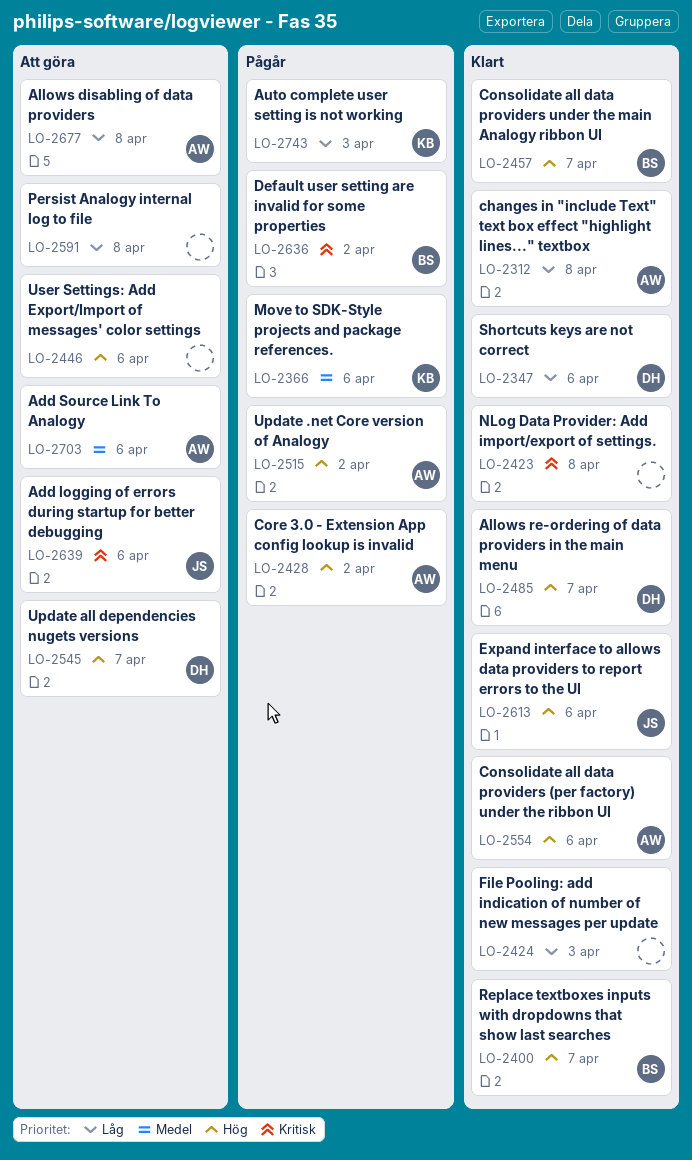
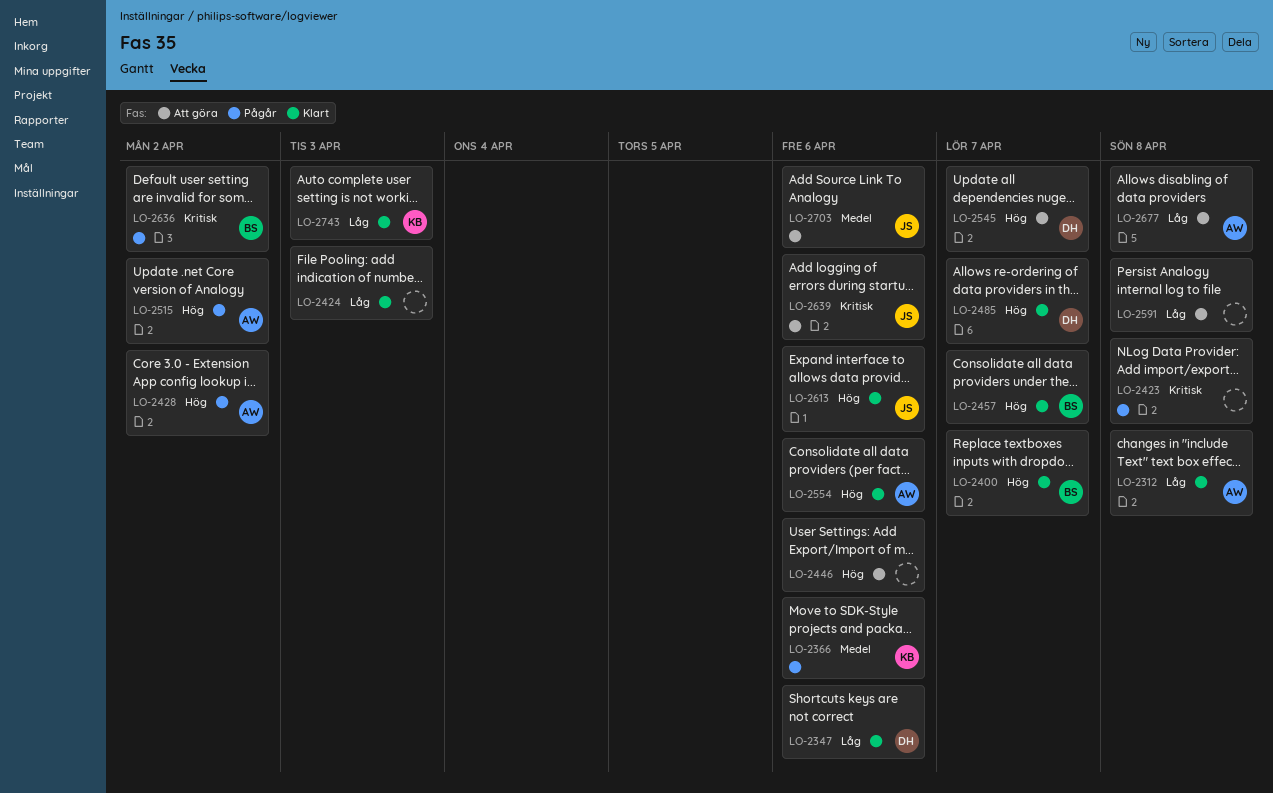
LO-2423, status: Klart -> Pågår
LO-2703, owner: AW -> JS
LO-2743, status: Pågår -> Klart

